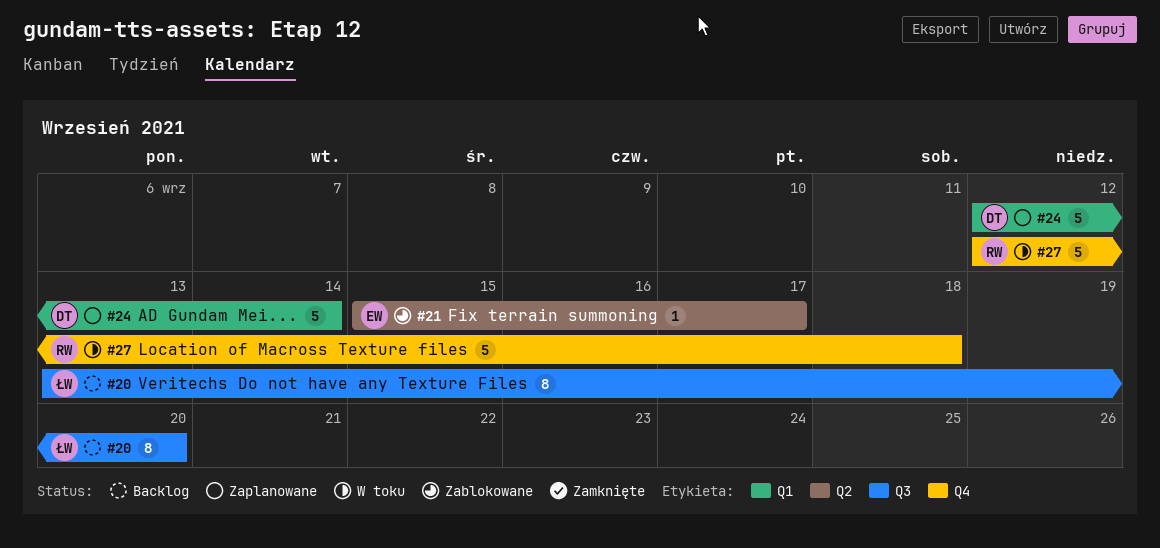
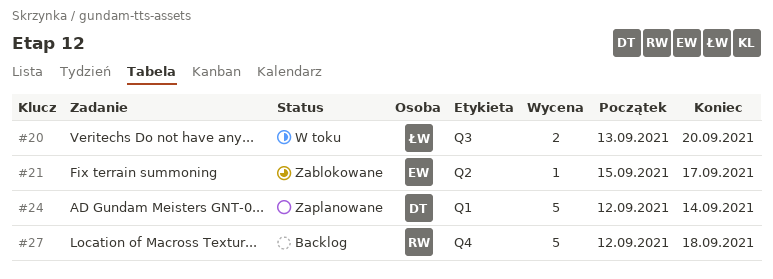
#20, status: Backlog -> W toku
#20, estimate: 8 -> 2
#27, status: W toku -> Backlog

